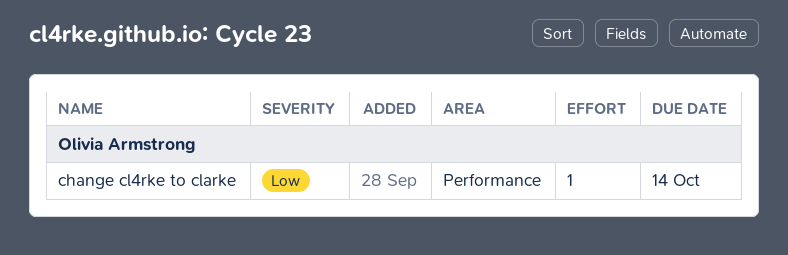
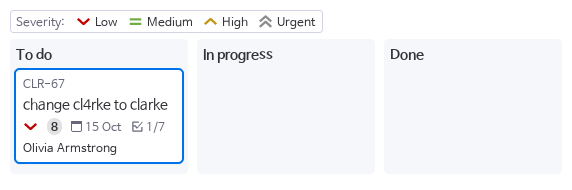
change cl4rke to clarke, estimate: 1 -> 8
change cl4rke to clarke, due: Oct 14 -> Oct 15

